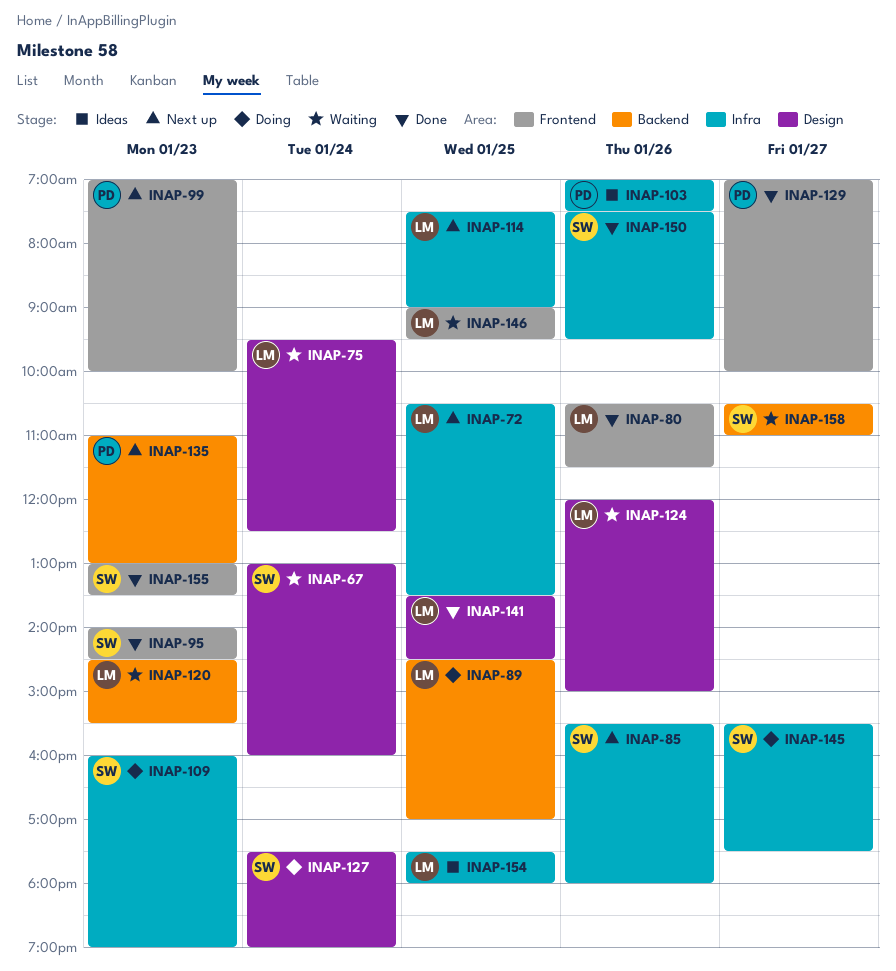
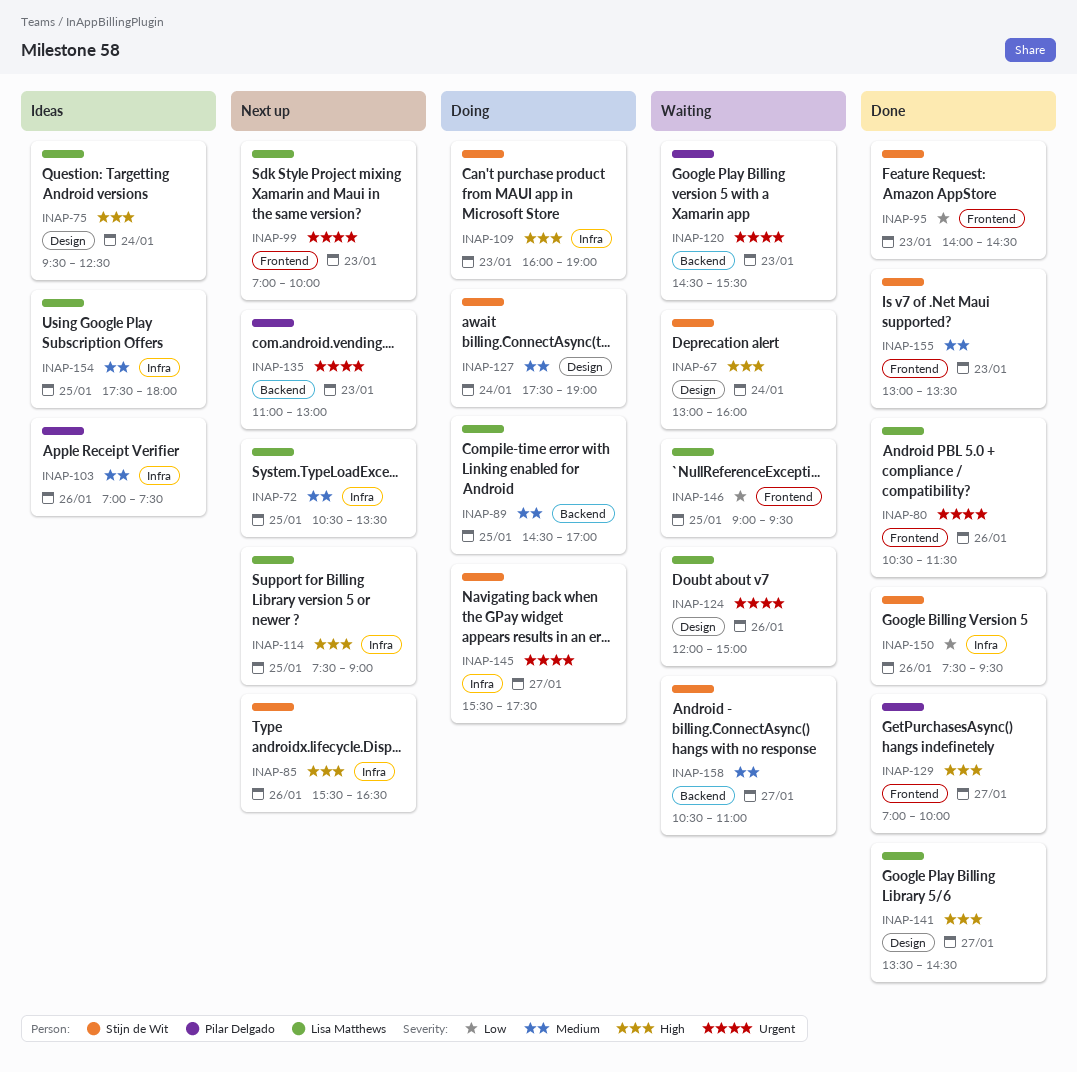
INAP-75, status: Waiting -> Ideas
INAP-85, ends: 18:00 -> 16:30
INAP-99, owner: Pilar Delgado -> Lisa Matthews
INAP-120, owner: Lisa Matthews -> Pilar Delgado
INAP-141, day: Jan 25 -> Jan 27

